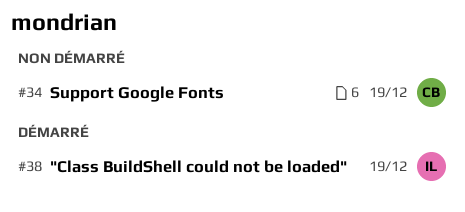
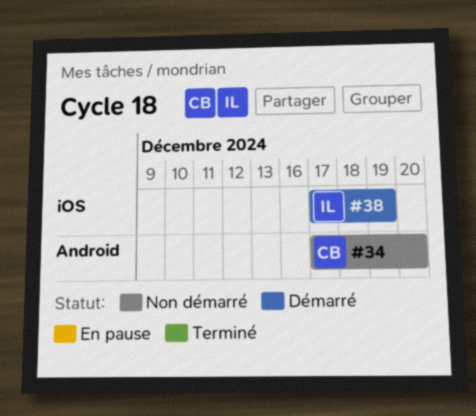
#34, due: Dec 19 -> Dec 20

